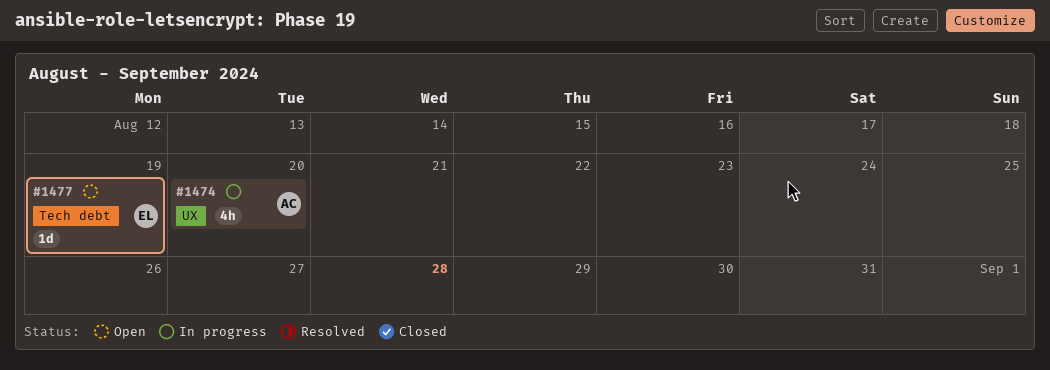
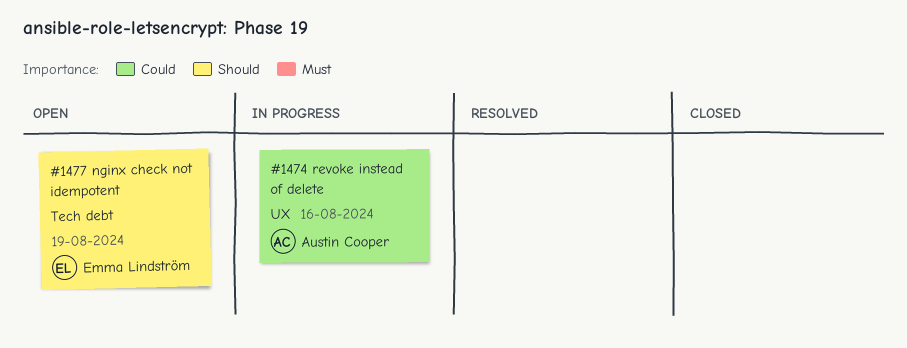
#1474, due: Aug 20 -> Aug 16

